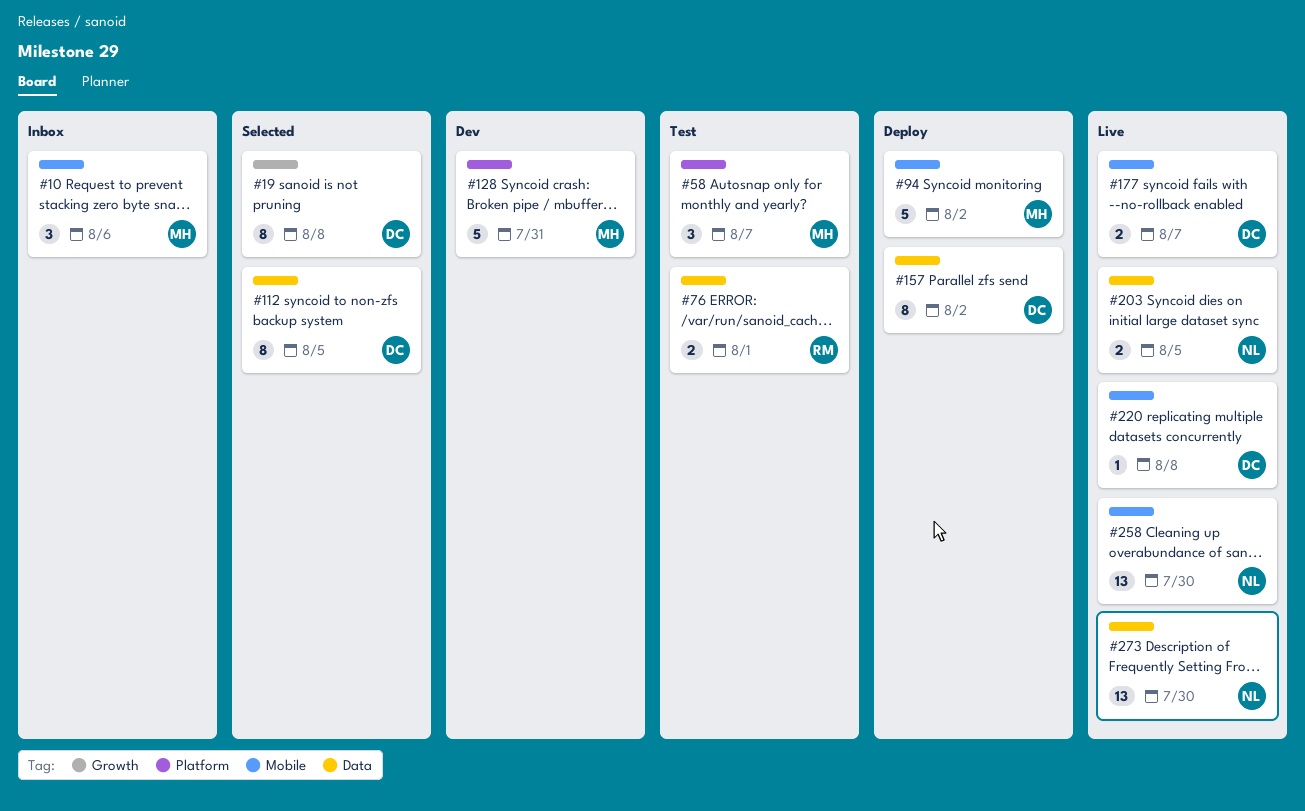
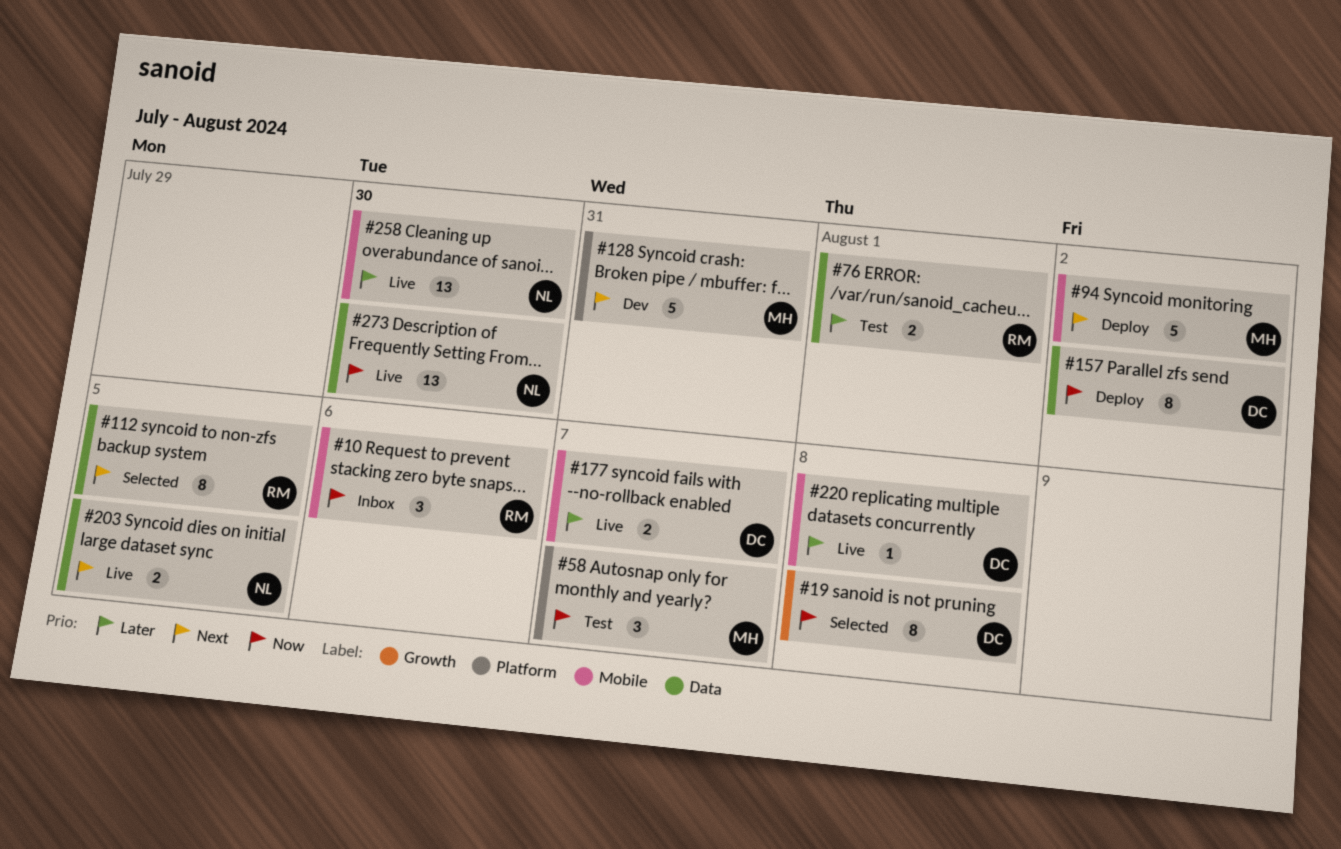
#10, owner: MH -> RM
#112, owner: DC -> RM

